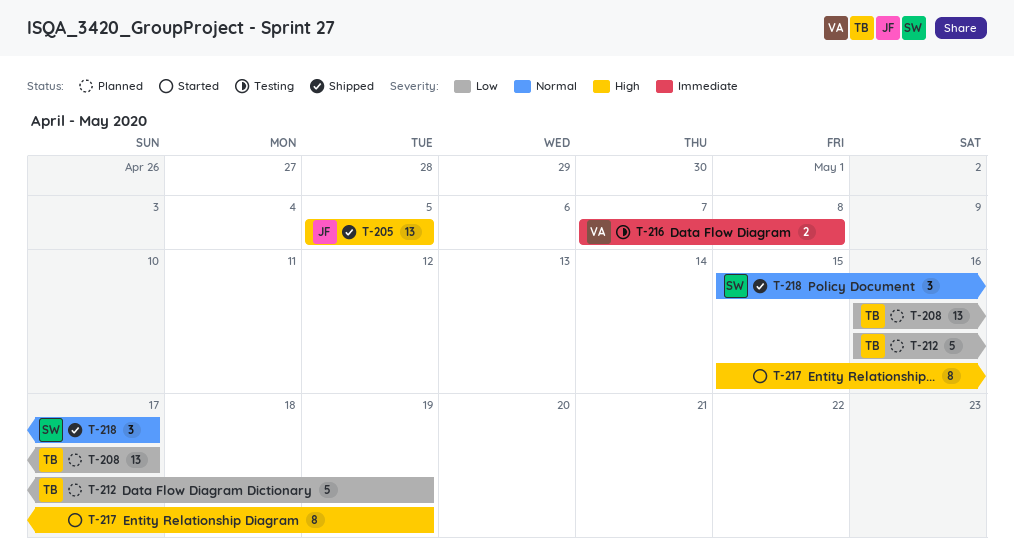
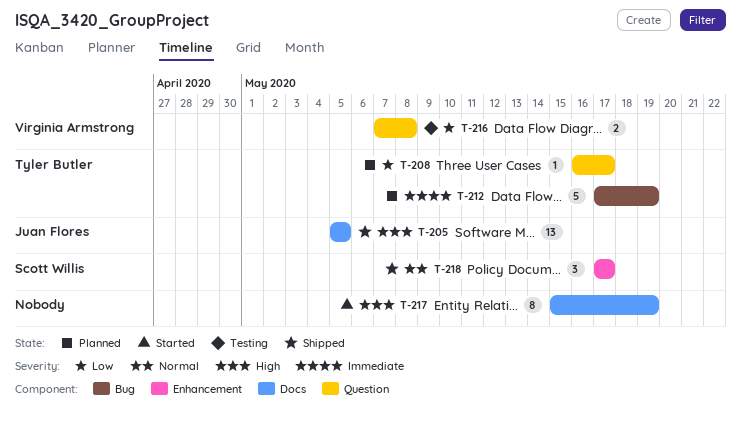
T-208, estimate: 13 -> 1
T-212, priority: Low -> Immediate
T-212, start: May 16 -> May 17
T-216, priority: Immediate -> Low
T-218, start: May 15 -> May 17

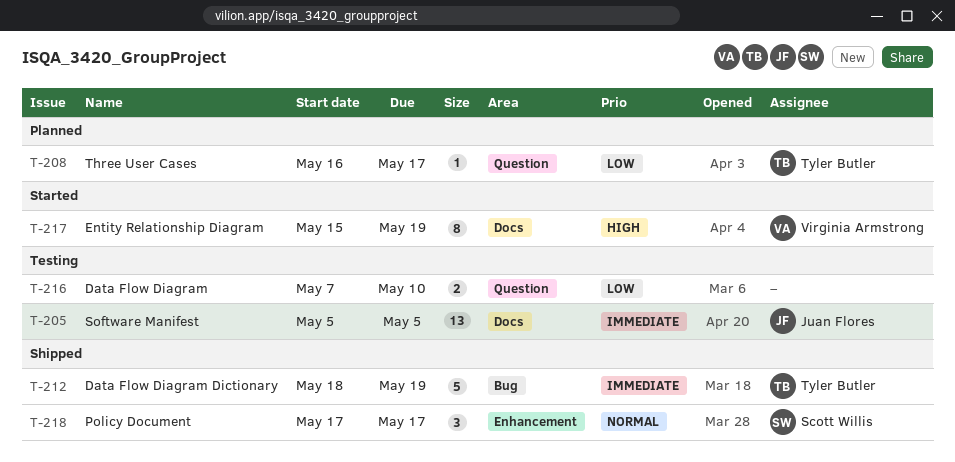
T-205, status: Shipped -> Testing
T-205, priority: High -> Immediate
T-212, status: Planned -> Shipped
T-212, start: May 17 -> May 18
T-216, owner: Virginia Armstrong -> none
T-216, due: May 8 -> May 10
T-217, owner: none -> Virginia Armstrong

